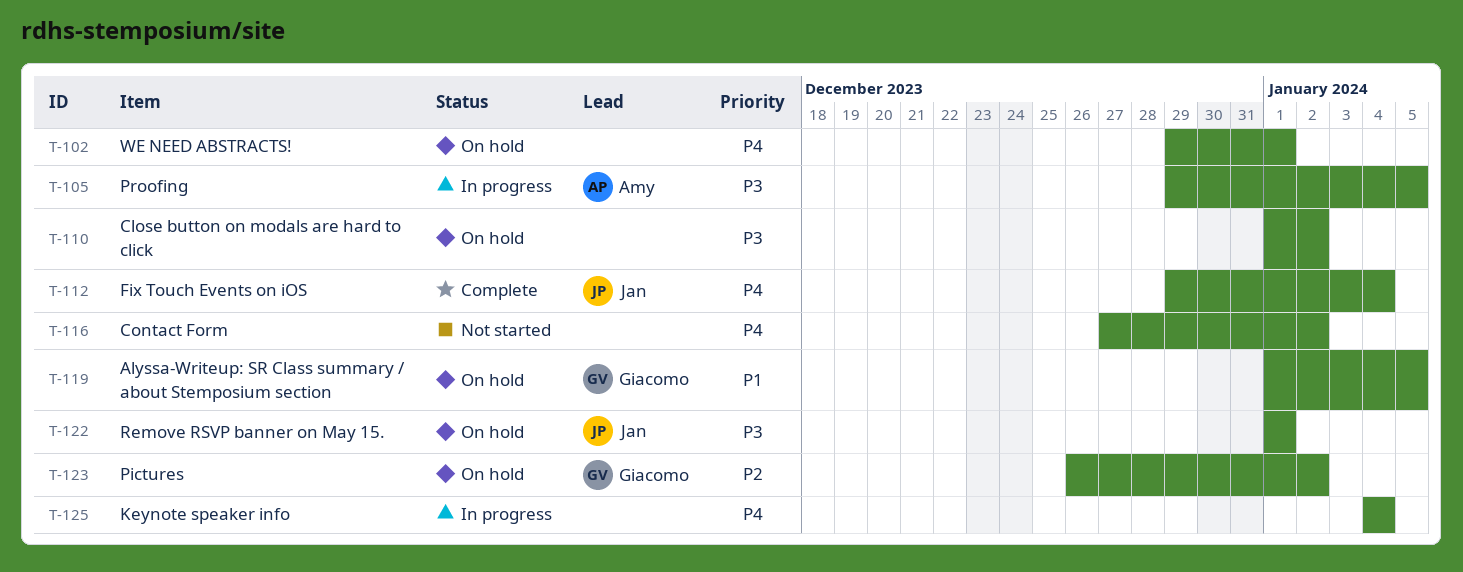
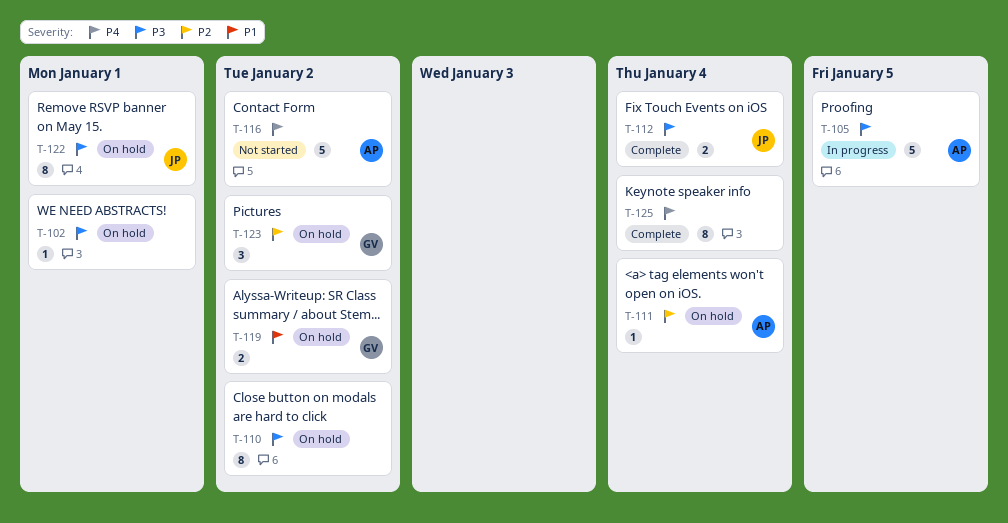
T-102, priority: P4 -> P3
T-111: none -> present
T-112, priority: P4 -> P3
T-116, owner: none -> Amy
T-119, due: Jan 5 -> Jan 2
T-125, status: In progress -> Complete

